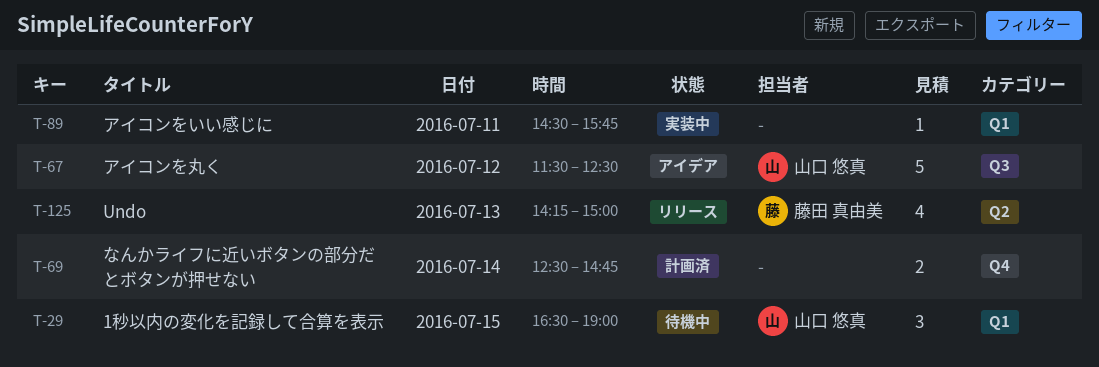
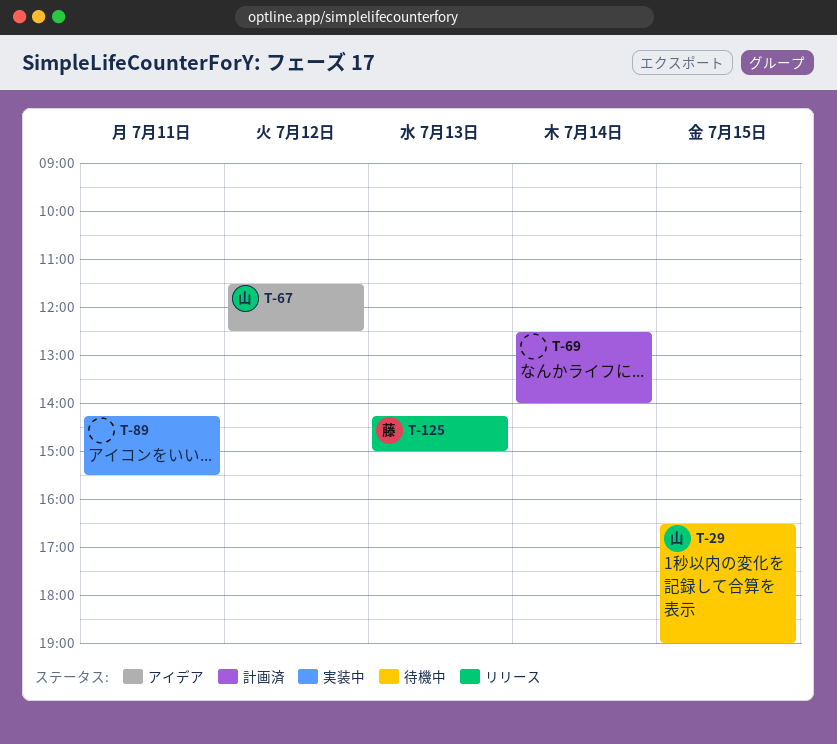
T-69, ends: 14:45 -> 14:00
T-89, begins: 14:30 -> 14:15
T-89, ends: 15:45 -> 15:30

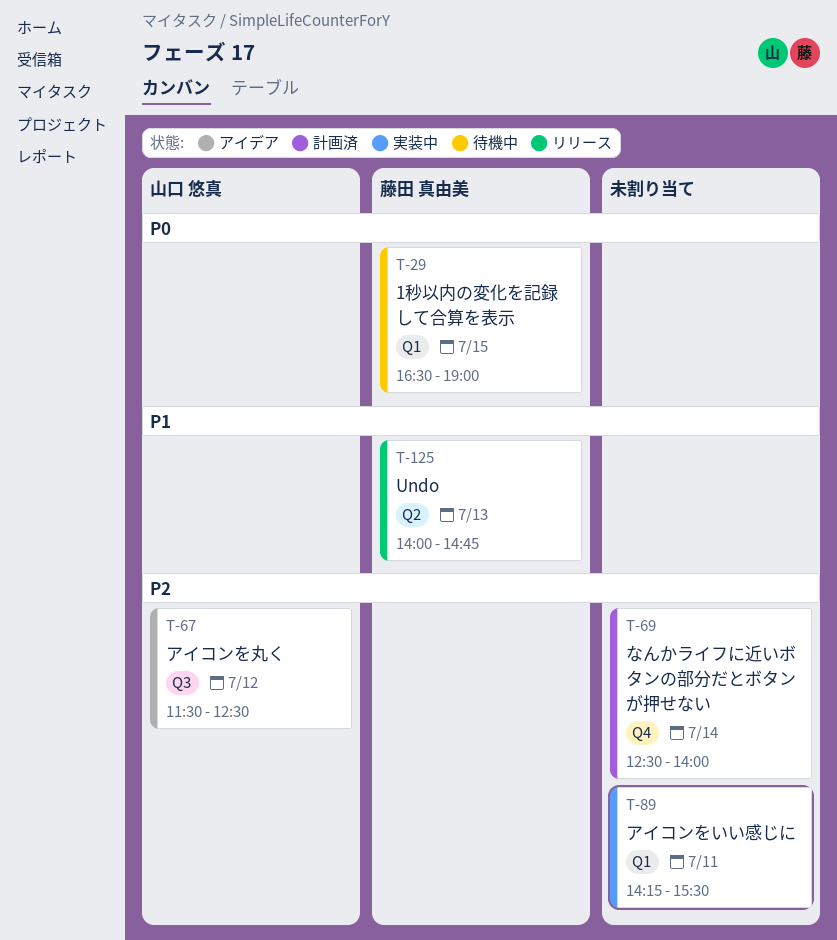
T-29, owner: 山口 悠真 -> 藤田 真由美
T-125, begins: 14:15 -> 14:00
T-125, ends: 15:00 -> 14:45

